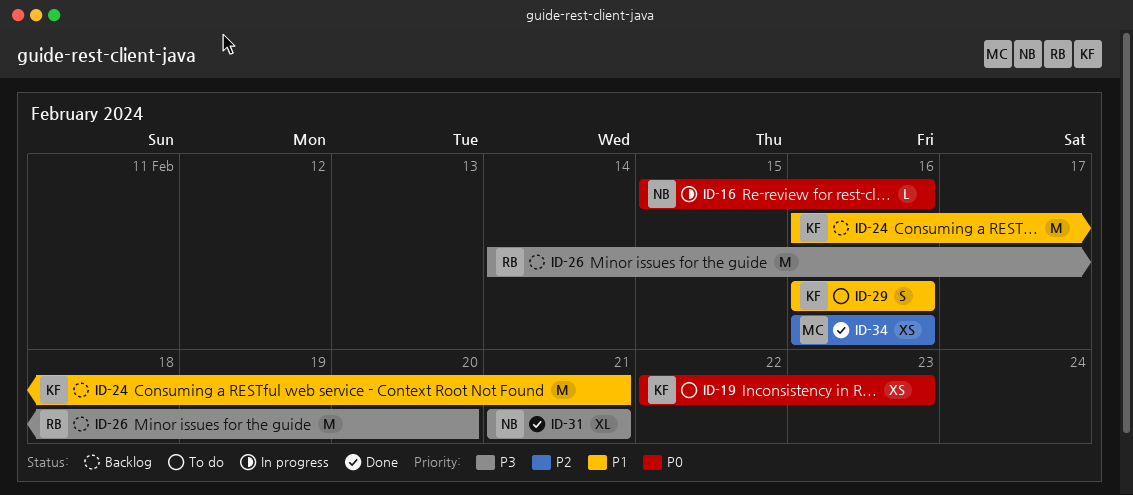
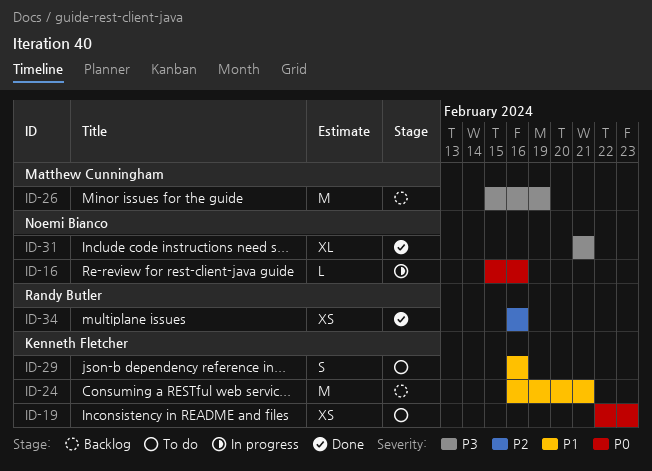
ID-26, owner: Randy Butler -> Matthew Cunningham
ID-26, start: Feb 14 -> Feb 15
ID-26, due: Feb 20 -> Feb 19
ID-34, owner: Matthew Cunningham -> Randy Butler

